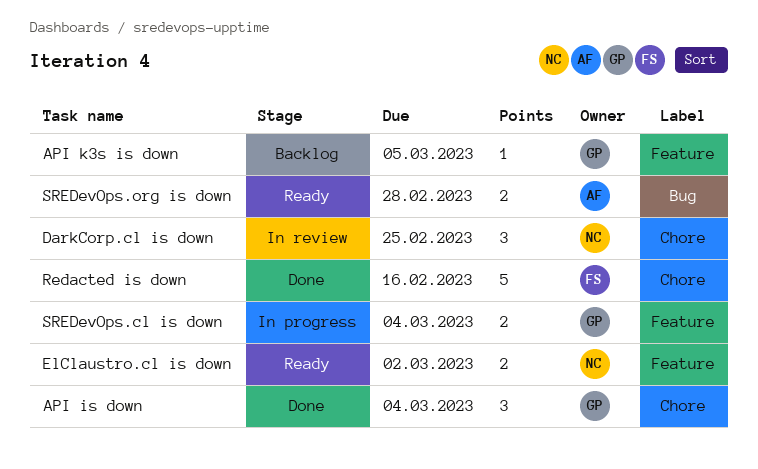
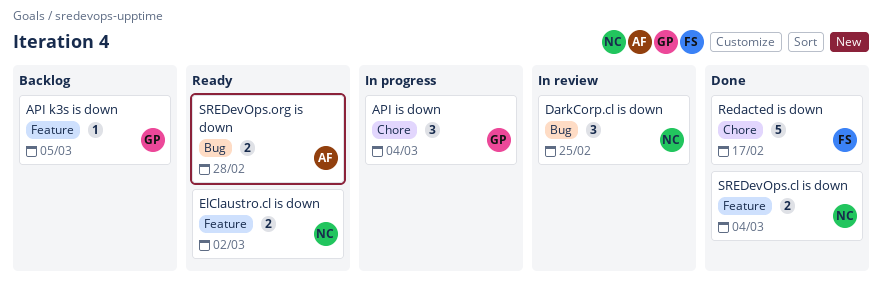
API is down, status: Done -> In progress
DarkCorp.cl is down, label: Chore -> Bug
Redacted is down, due: Feb 16 -> Feb 17
SREDevOps.cl is down, status: In progress -> Done
SREDevOps.cl is down, owner: GP -> NC

